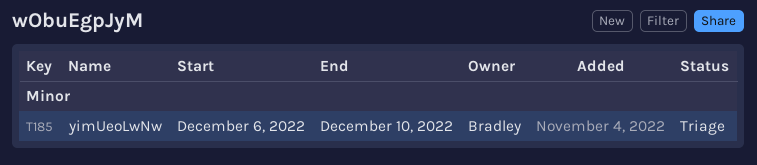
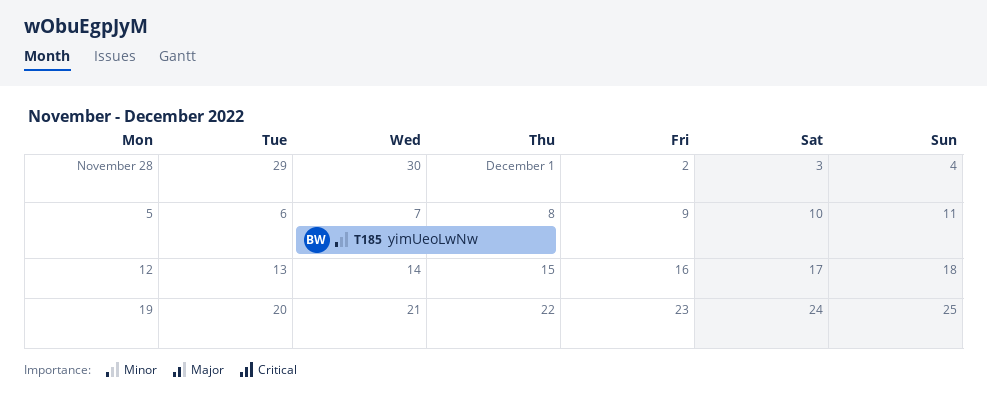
T185, start: Dec 6 -> Dec 7
T185, due: Dec 10 -> Dec 8

